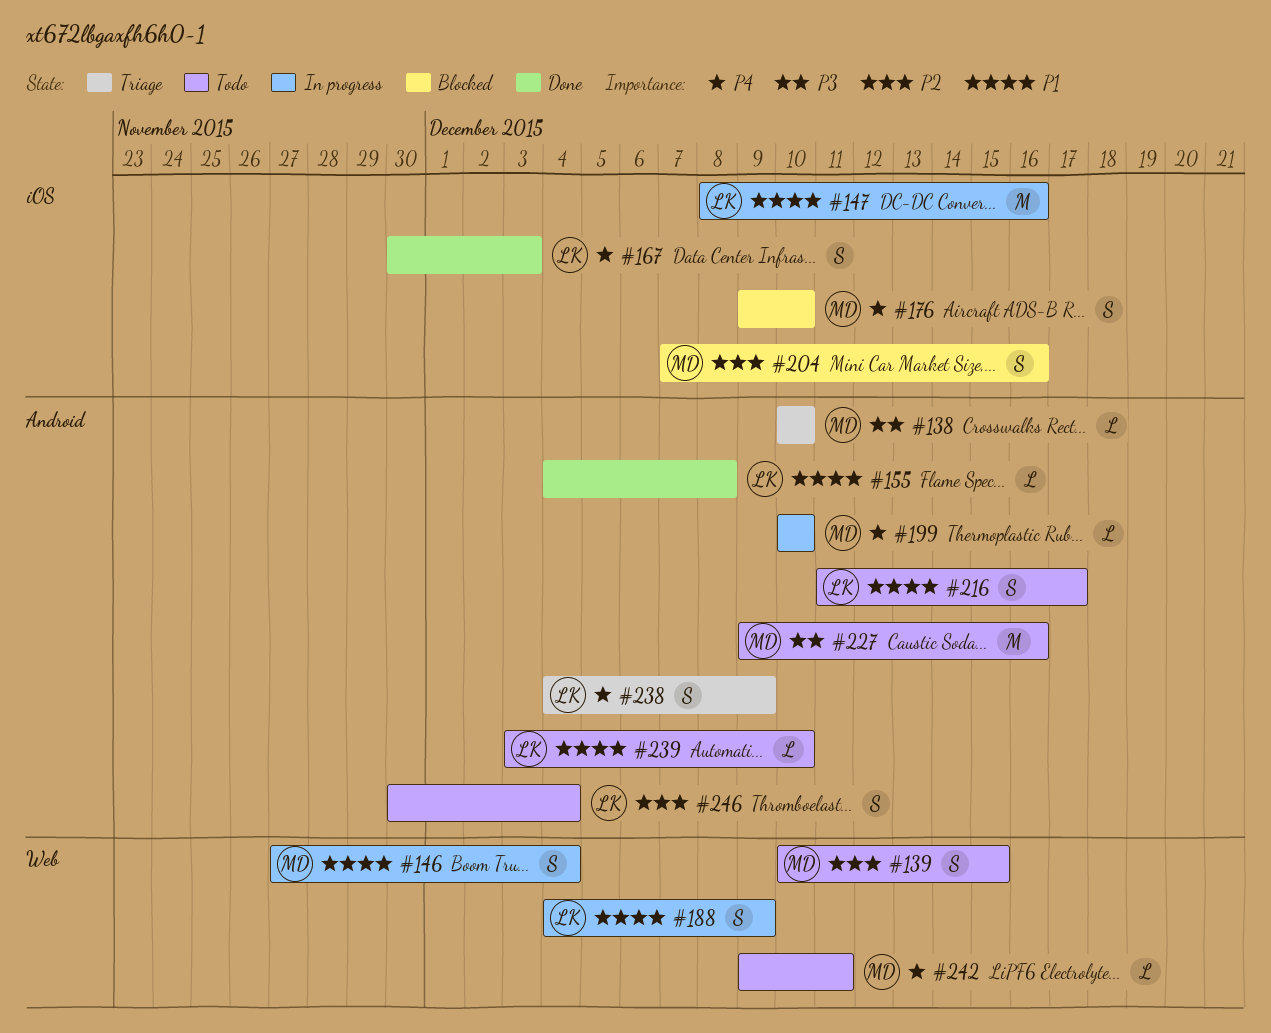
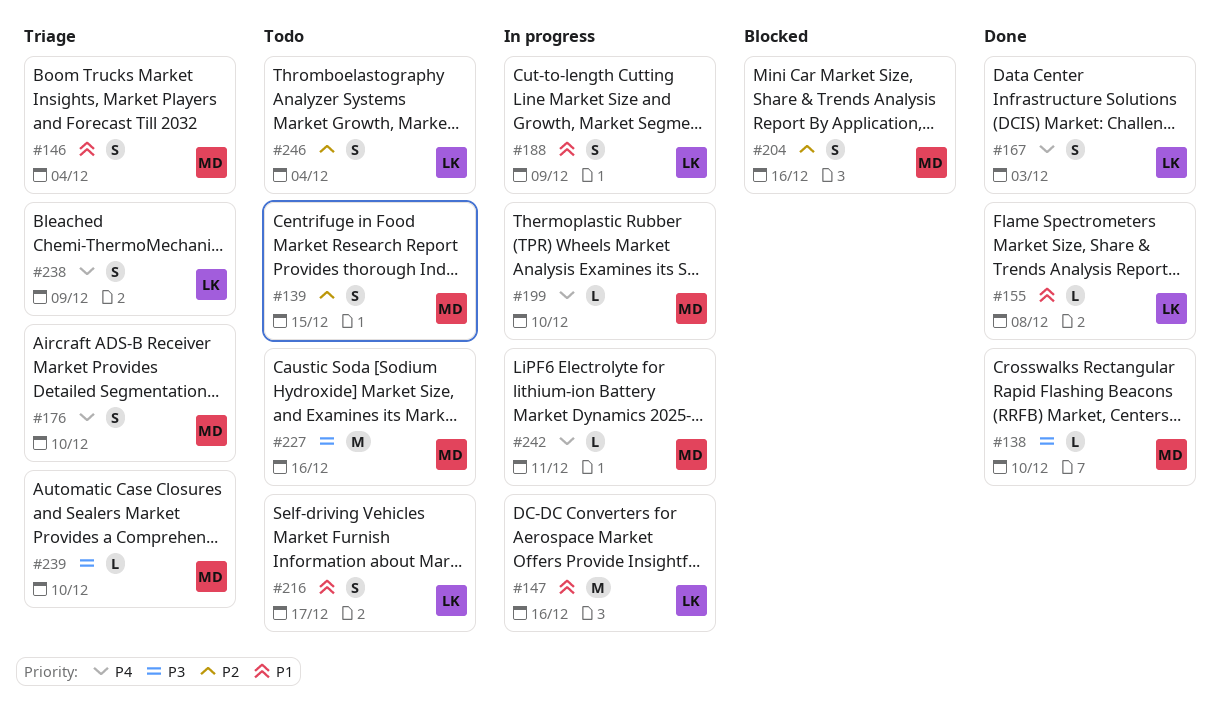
#138, status: Triage -> Done
#146, status: In progress -> Triage
#176, status: Blocked -> Triage
#239, status: Todo -> Triage
#239, owner: LK -> MD
#239, priority: P1 -> P3
#242, status: Todo -> In progress

